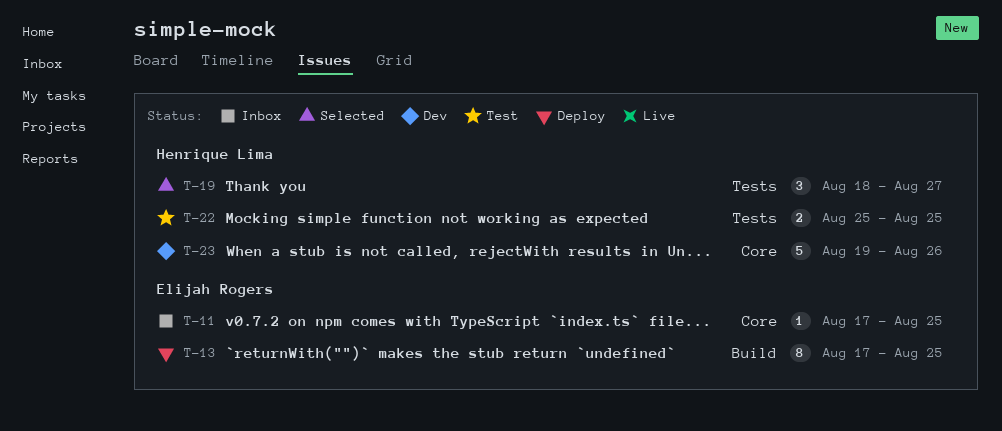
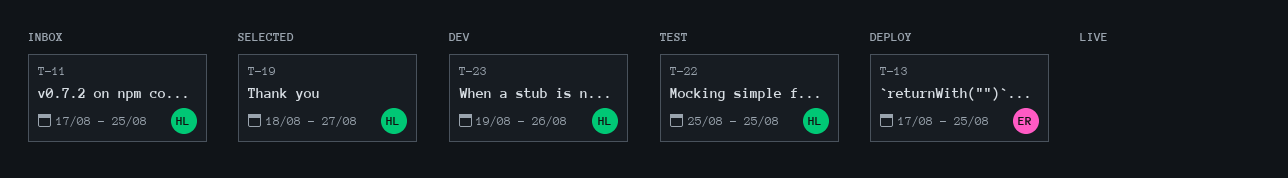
T-11, owner: Elijah Rogers -> Henrique Lima

